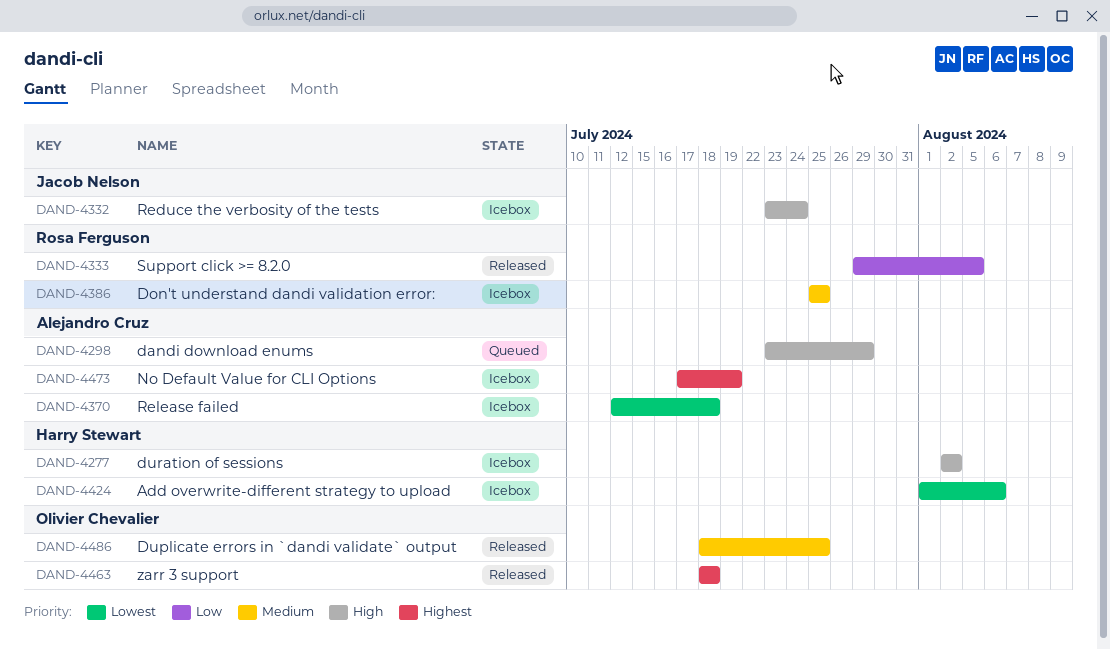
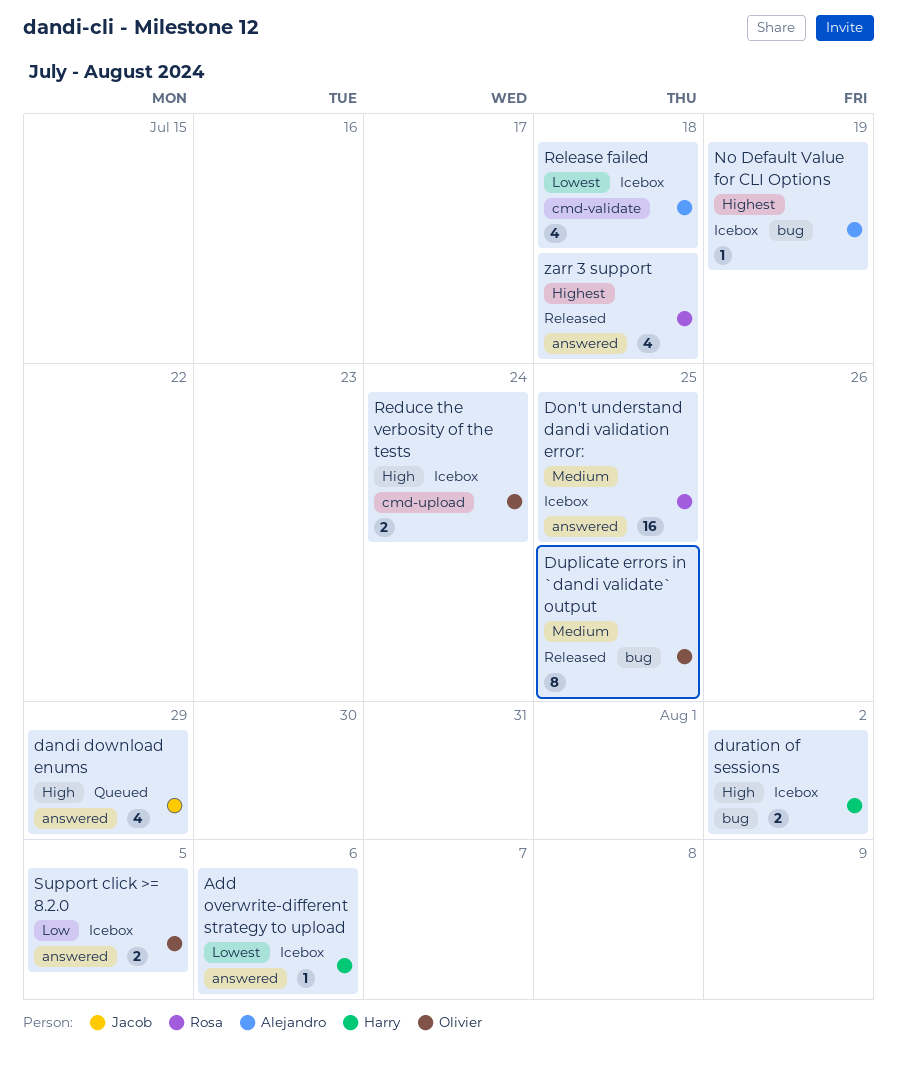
dandi download enums, owner: Alejandro Cruz -> Jacob Nelson
Reduce the verbosity of the tests, owner: Jacob Nelson -> Olivier Chevalier
Support click >= 8.2.0, status: Released -> Icebox
Support click >= 8.2.0, owner: Rosa Ferguson -> Olivier Chevalier
zarr 3 support, owner: Olivier Chevalier -> Rosa Ferguson

